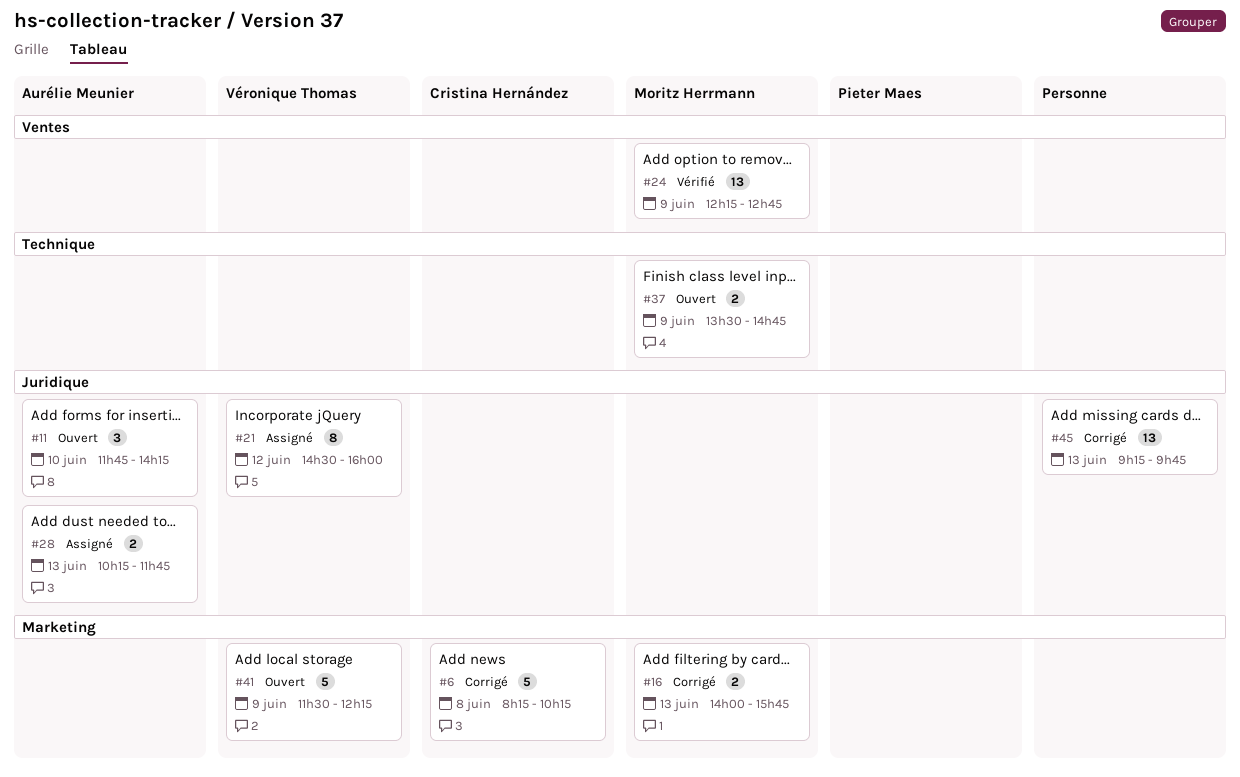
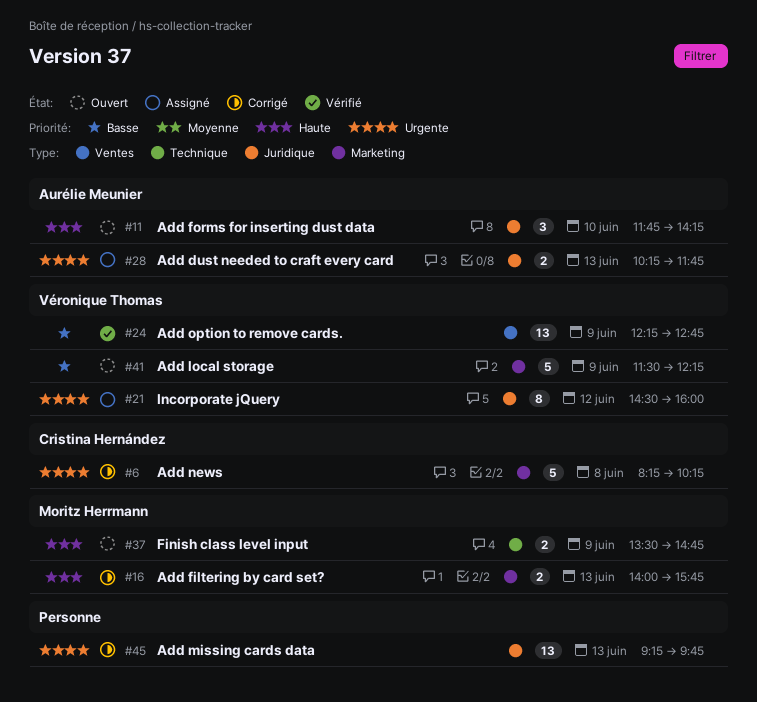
#24, owner: Moritz Herrmann -> Véronique Thomas

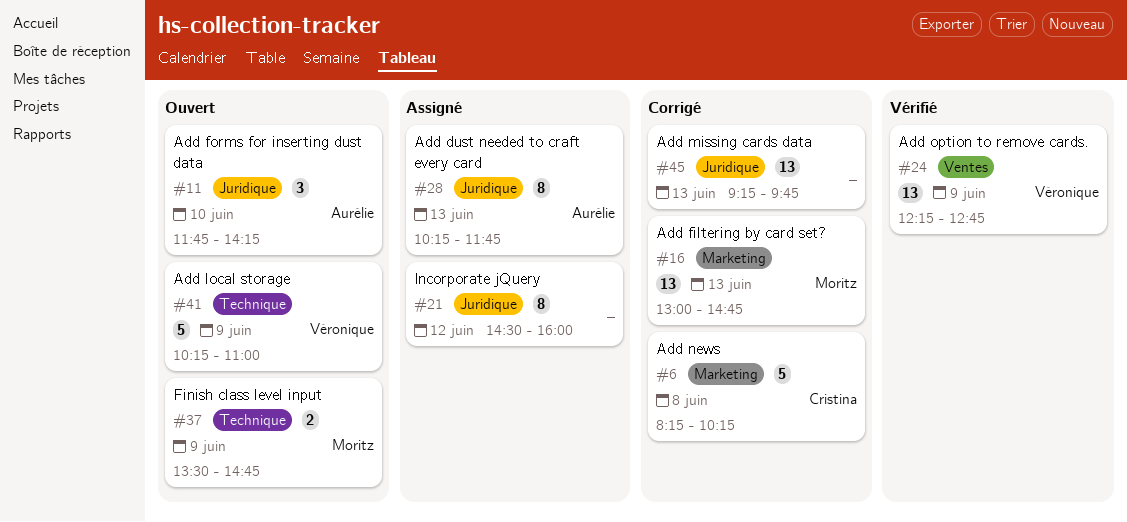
#16, estimate: 2 -> 13
#16, begins: 14:00 -> 13:00
#16, ends: 15:45 -> 14:45
#21, owner: Véronique Thomas -> none
#28, estimate: 2 -> 8
#41, label: Marketing -> Technique
#41, begins: 11:30 -> 10:15
#41, ends: 12:15 -> 11:00

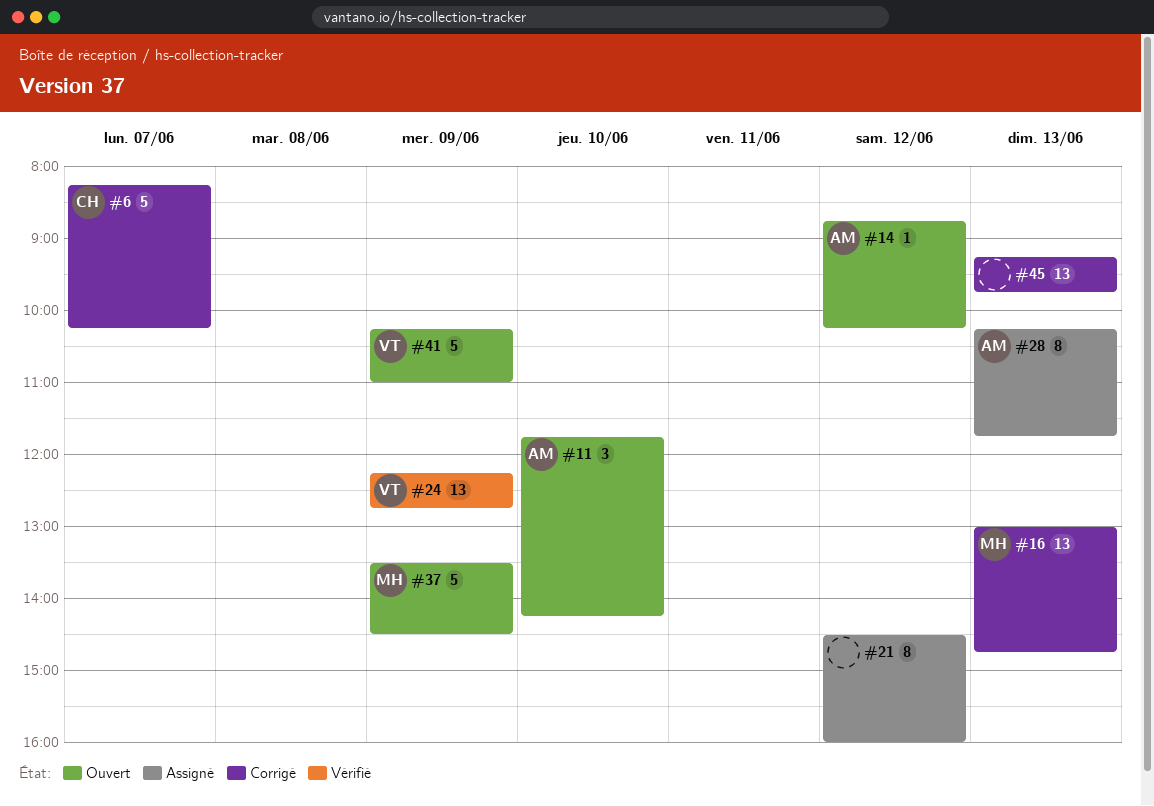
#6, day: Jun 8 -> Jun 7
#14: none -> present
#37, estimate: 2 -> 5
#37, ends: 14:45 -> 14:30

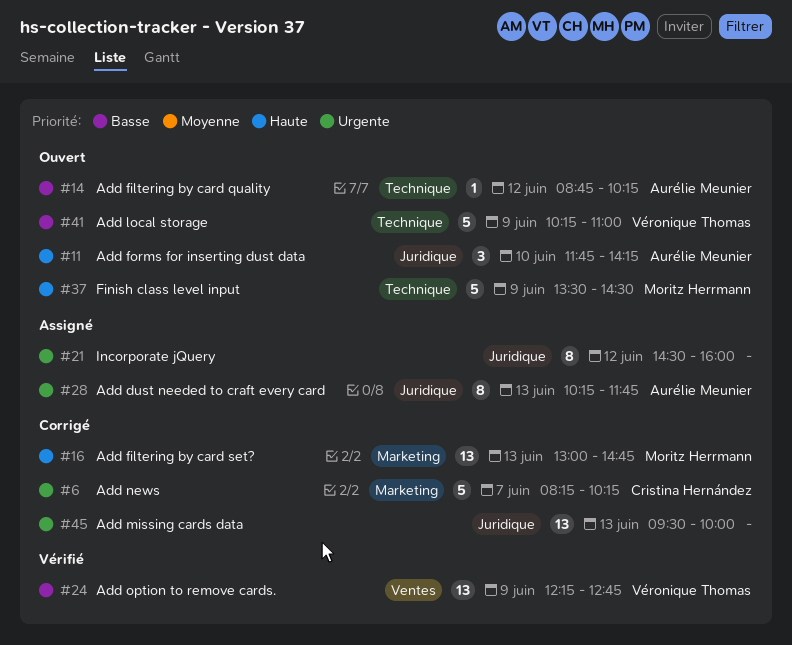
#45, begins: 09:15 -> 09:30
#45, ends: 09:45 -> 10:00

